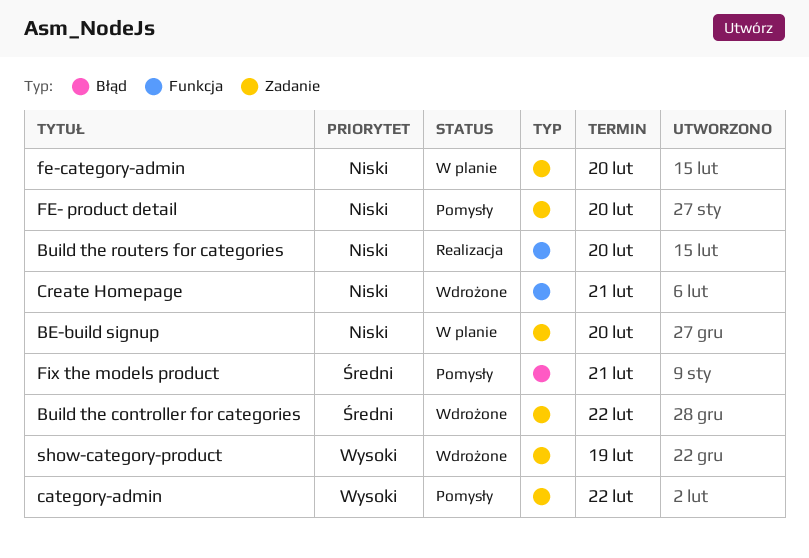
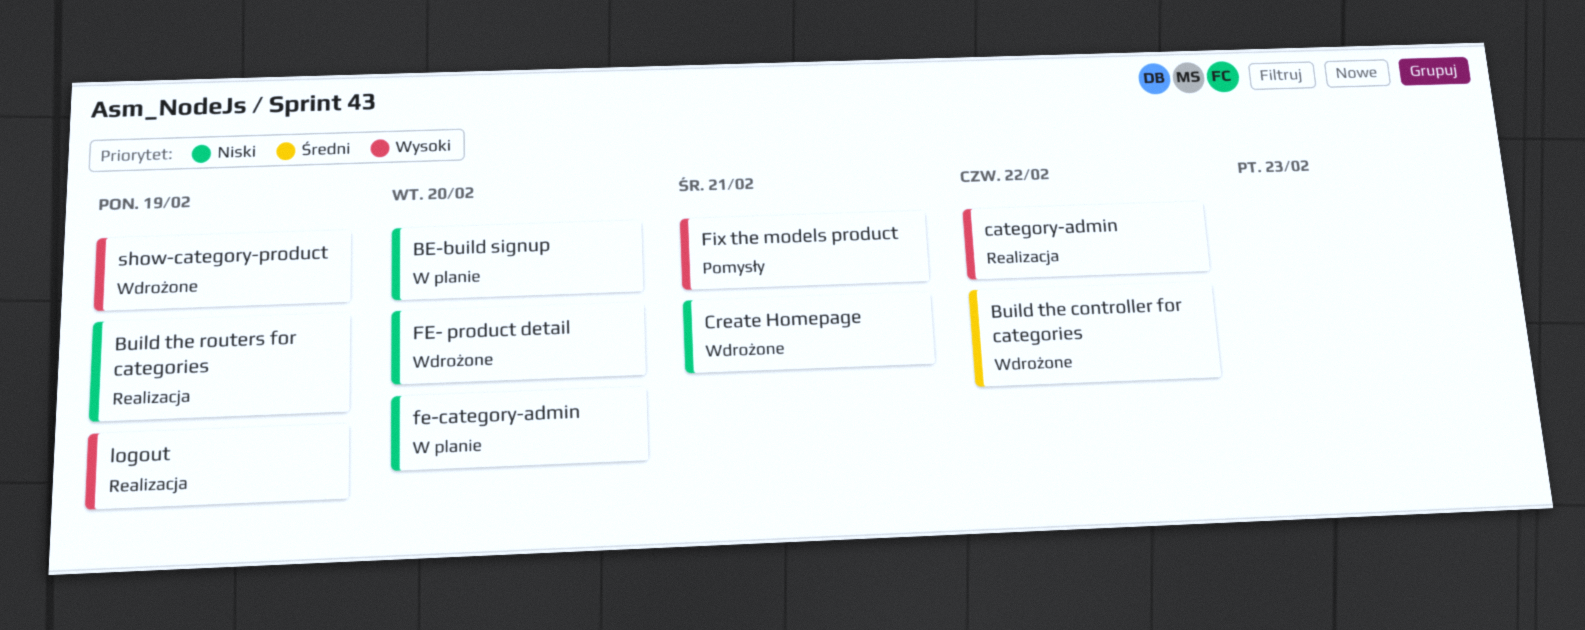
Build the routers for categories, due: Feb 20 -> Feb 19
category-admin, status: Pomysły -> Realizacja
FE- product detail, status: Pomysły -> Wdrożone
Fix the models product, priority: Średni -> Wysoki
logout: none -> present

